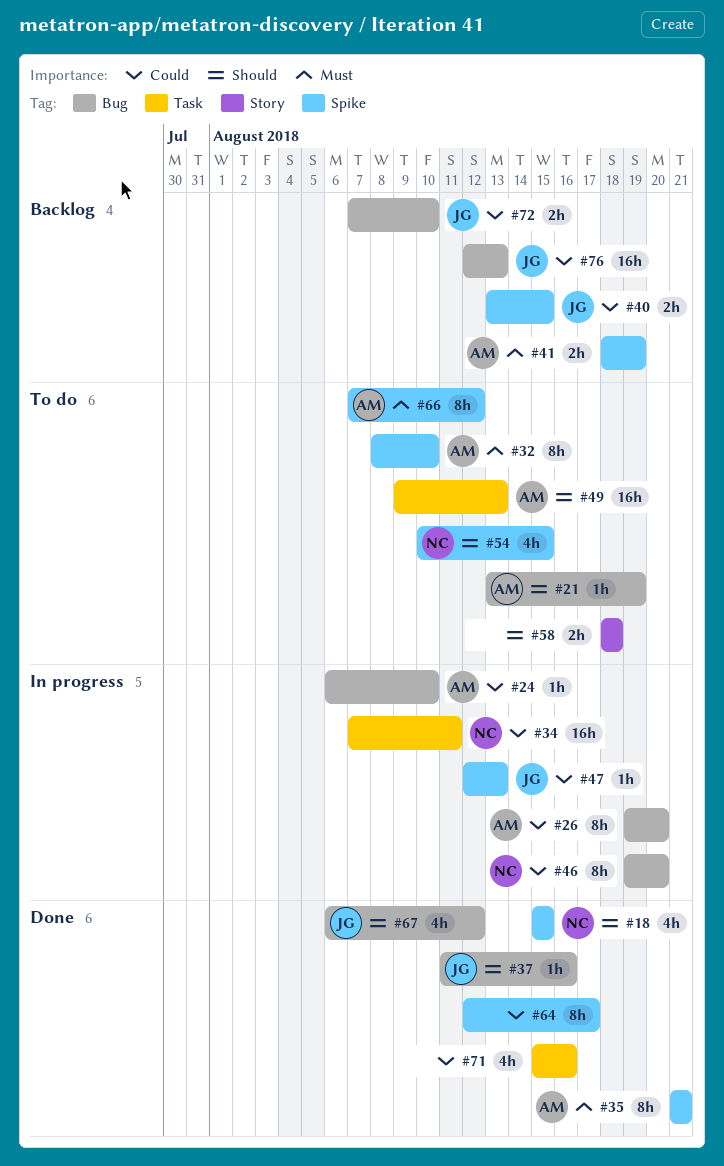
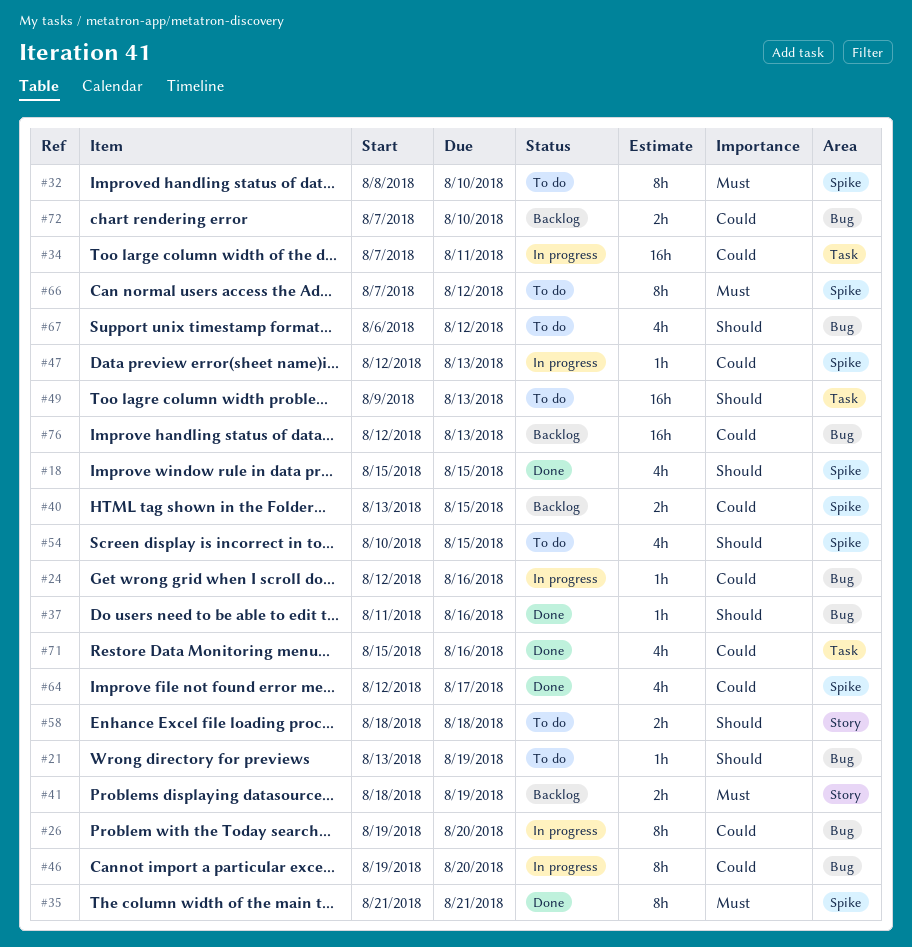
#24, start: Aug 6 -> Aug 12
#24, due: Aug 10 -> Aug 16
#41, label: Spike -> Story
#64, estimate: 8h -> 4h
#67, status: Done -> To do

